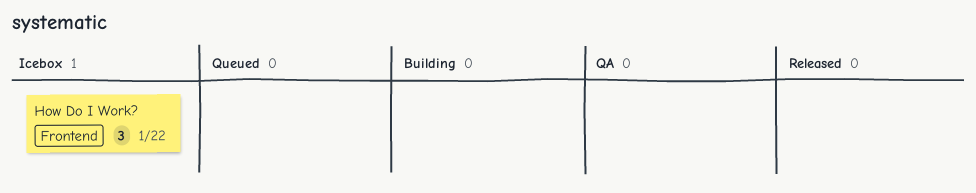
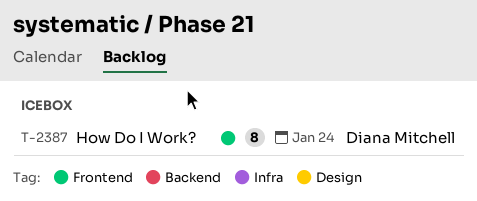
How Do I Work?, estimate: 3 -> 8
How Do I Work?, due: Jan 22 -> Jan 24

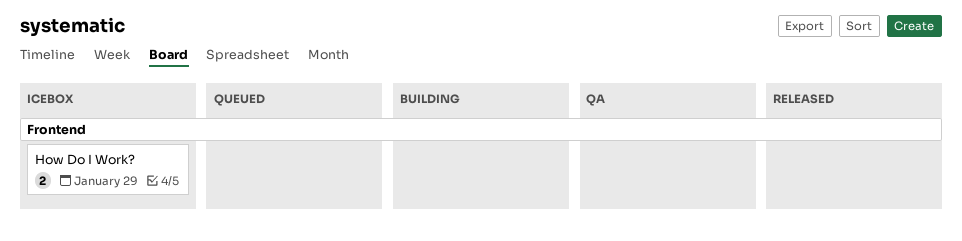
How Do I Work?, estimate: 8 -> 2
How Do I Work?, due: Jan 24 -> Jan 29

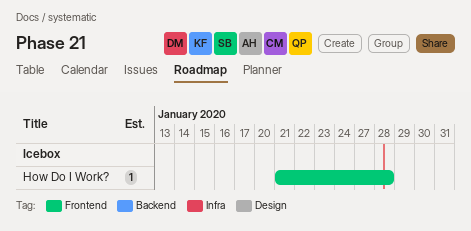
How Do I Work?, estimate: 2 -> 1
How Do I Work?, due: Jan 29 -> Jan 28

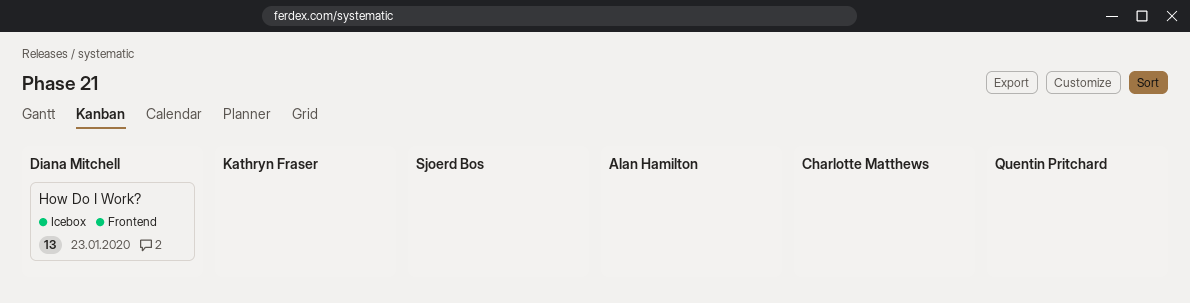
How Do I Work?, estimate: 1 -> 13
How Do I Work?, due: Jan 28 -> Jan 23

